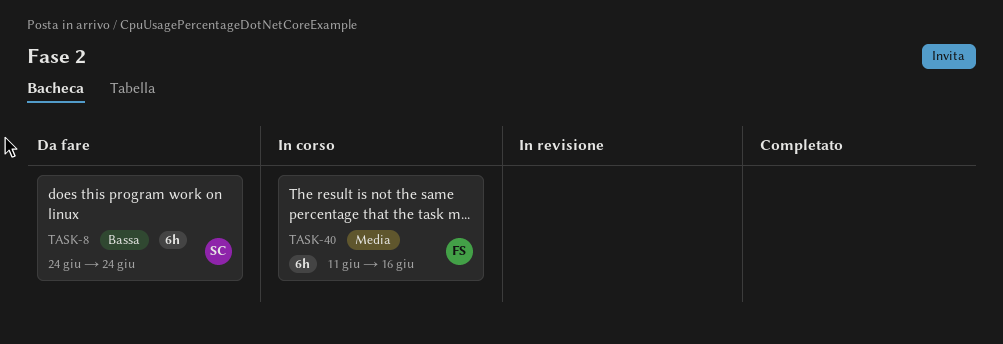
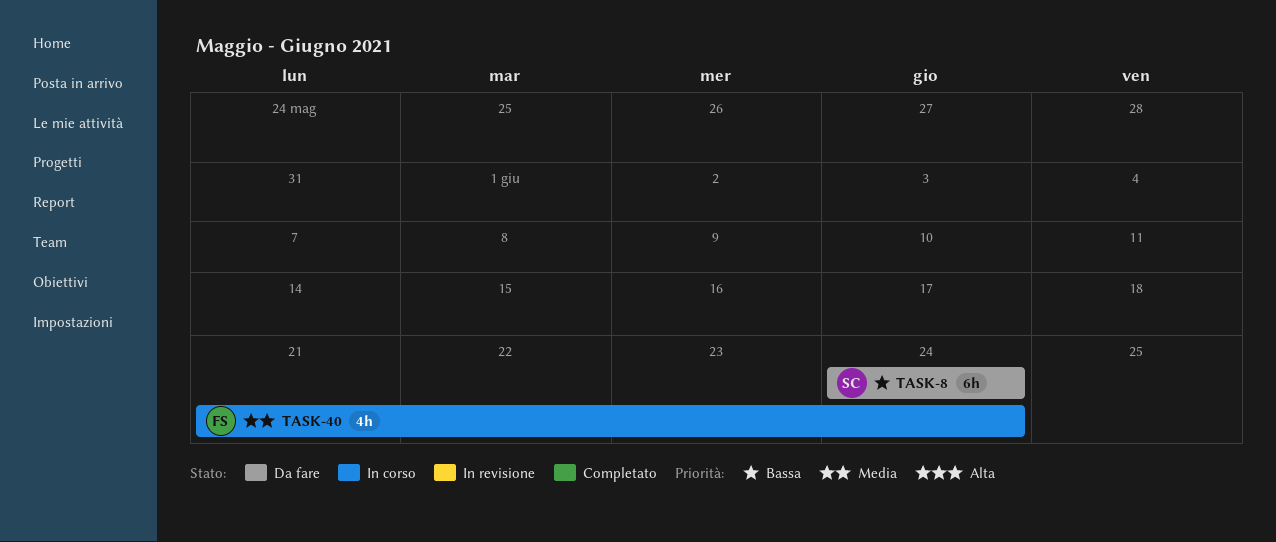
TASK-40, estimate: 6h -> 4h
TASK-40, start: Jun 11 -> Jun 21
TASK-40, due: Jun 16 -> Jun 24

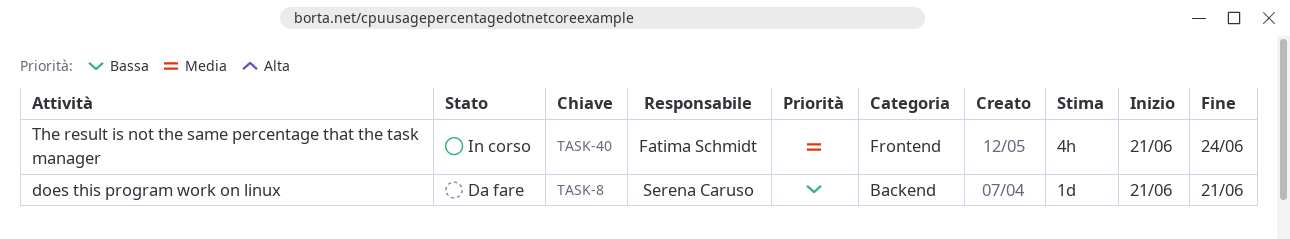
TASK-8, estimate: 6h -> 1d
TASK-8, start: Jun 24 -> Jun 21
TASK-8, due: Jun 24 -> Jun 21

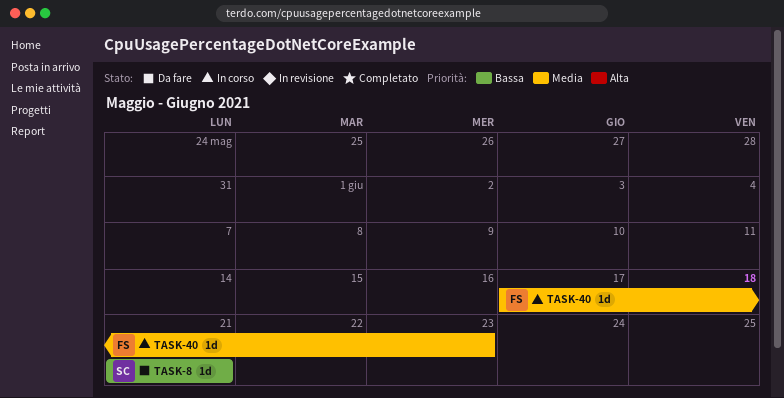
TASK-40, estimate: 4h -> 1d
TASK-40, start: Jun 21 -> Jun 17
TASK-40, due: Jun 24 -> Jun 23

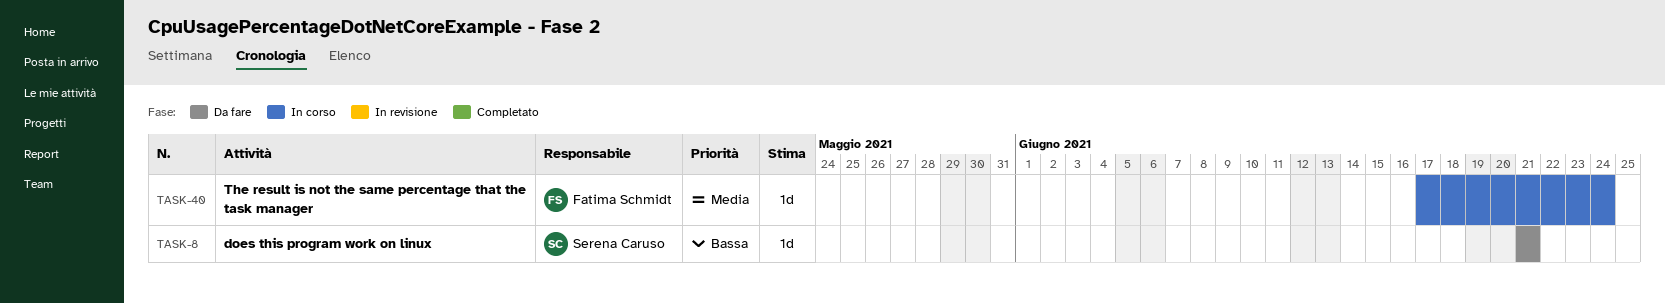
TASK-40, due: Jun 23 -> Jun 24

